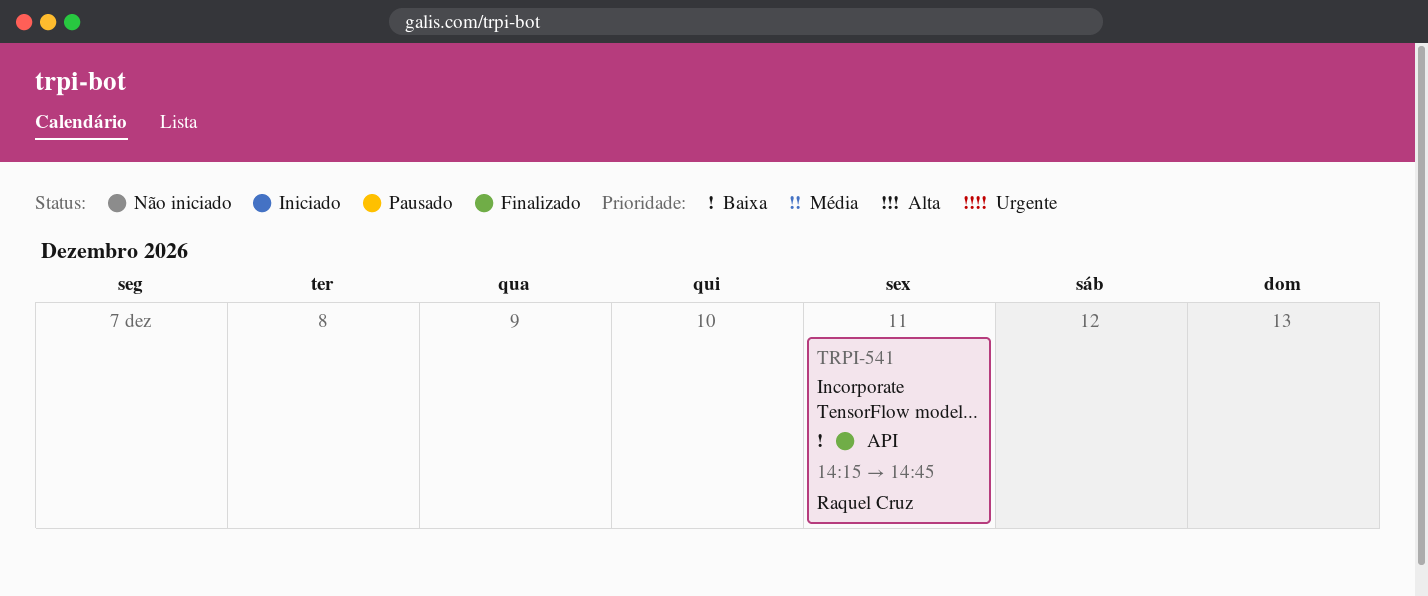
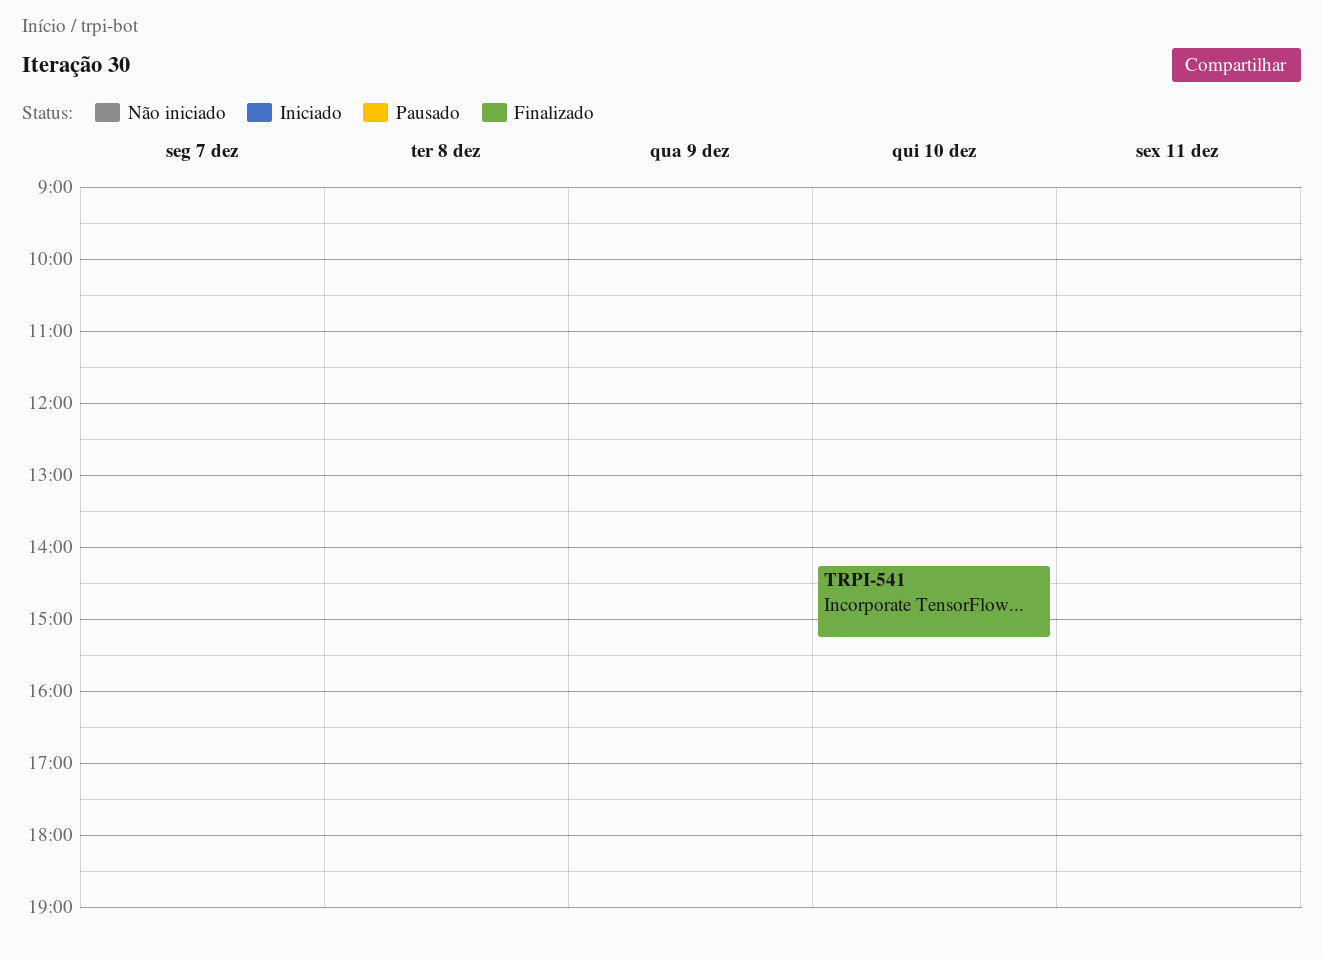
TRPI-541, day: Dec 11 -> Dec 10
TRPI-541, ends: 14:45 -> 15:15

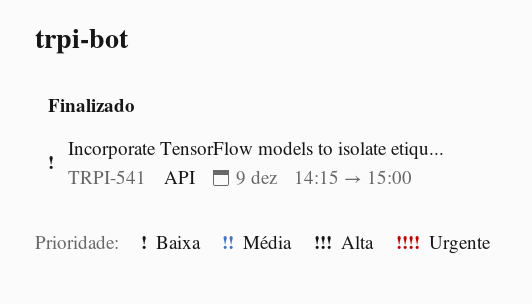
TRPI-541, day: Dec 10 -> Dec 9
TRPI-541, ends: 15:15 -> 15:00

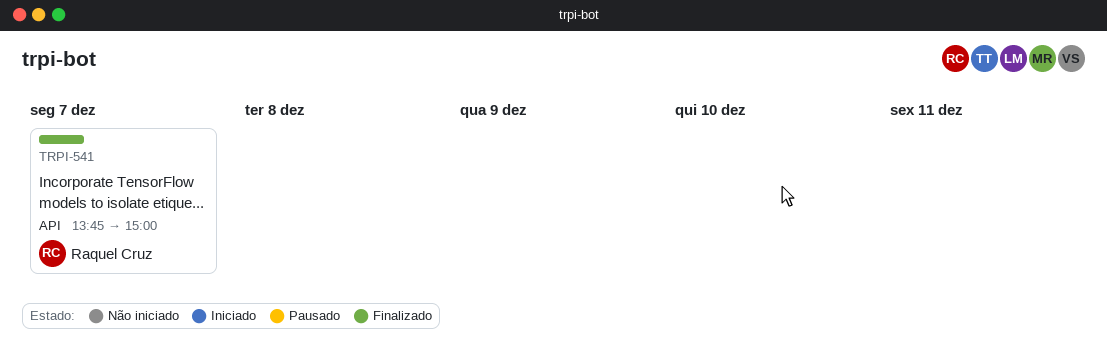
TRPI-541, day: Dec 9 -> Dec 7
TRPI-541, begins: 14:15 -> 13:45

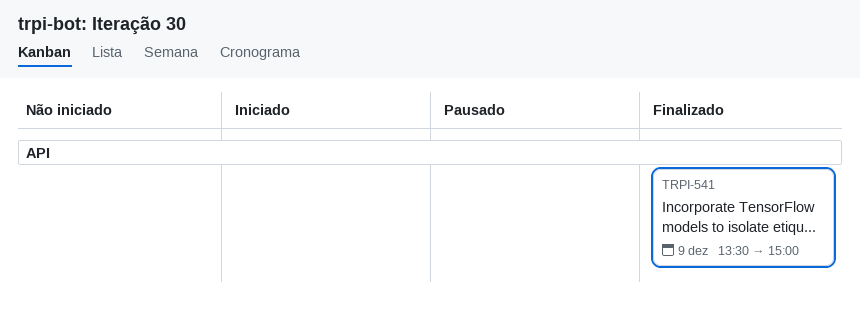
TRPI-541, day: Dec 7 -> Dec 9
TRPI-541, begins: 13:45 -> 13:30

